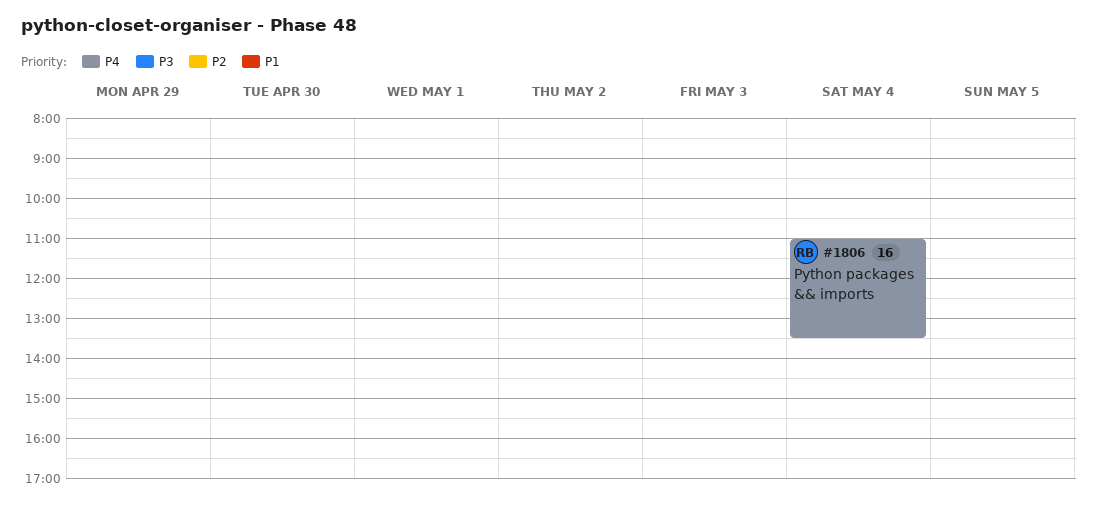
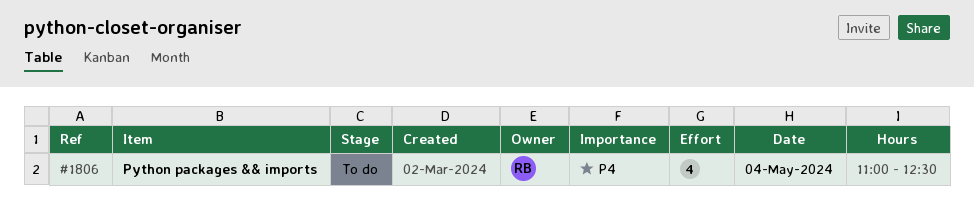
#1806, estimate: 16 -> 4
#1806, ends: 13:30 -> 12:30

